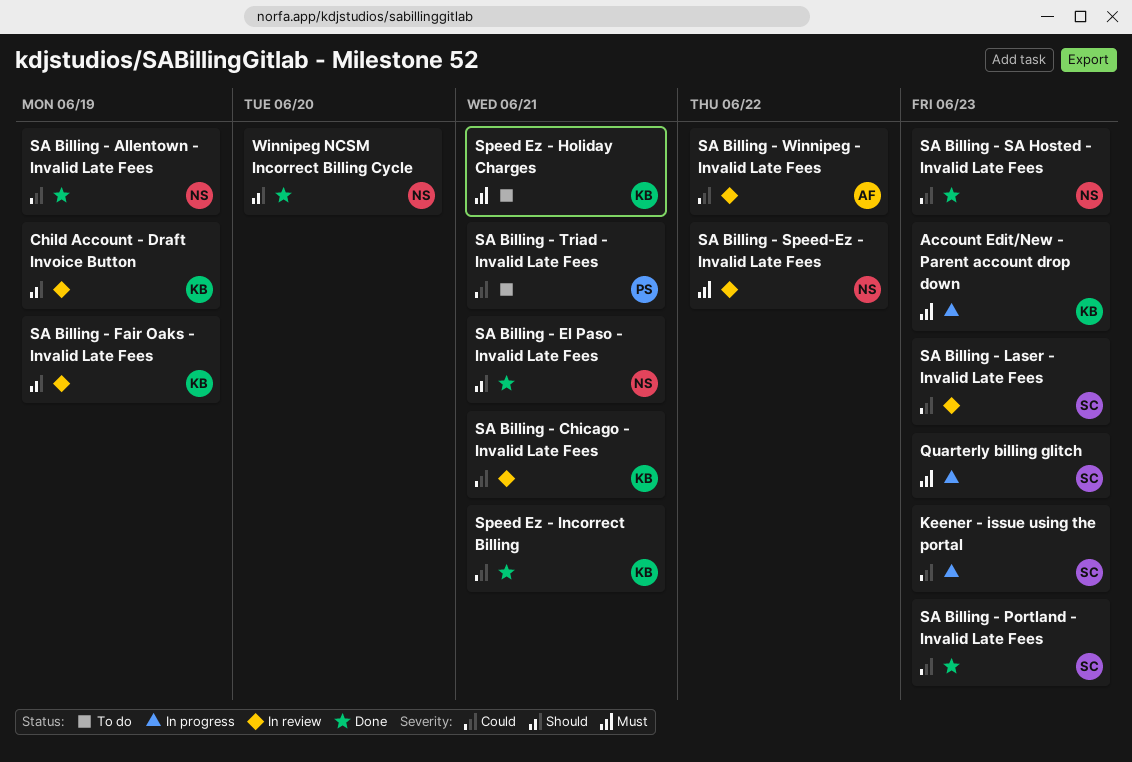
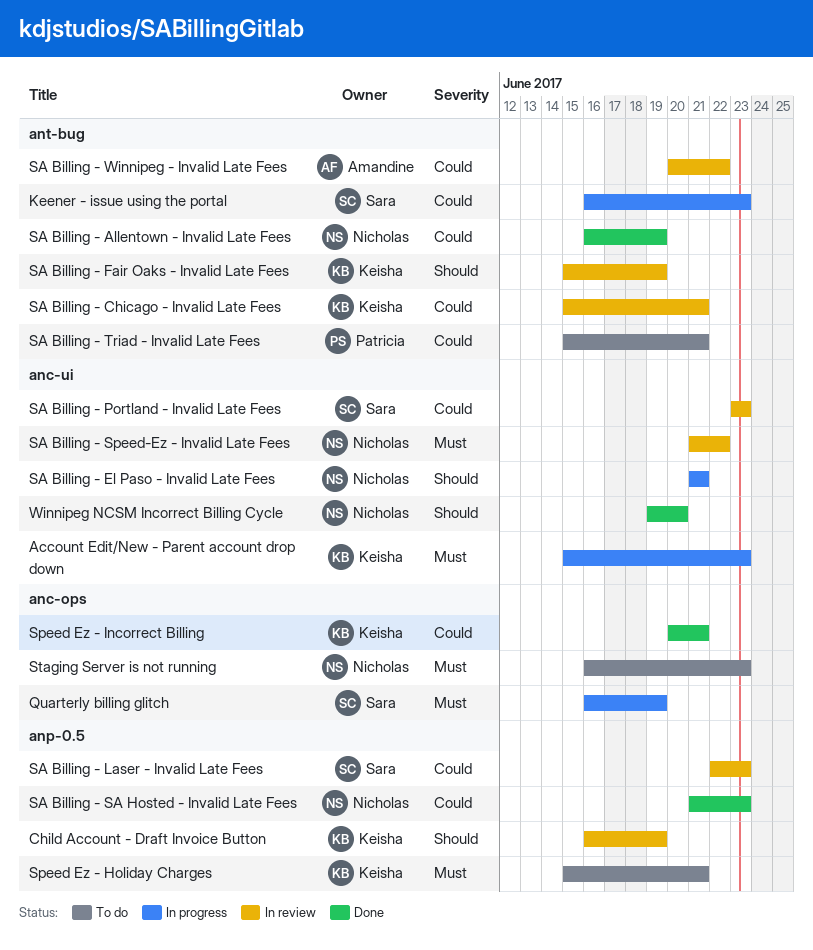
Quarterly billing glitch, due: Jun 23 -> Jun 19
SA Billing - El Paso - Invalid Late Fees, status: Done -> In progress
SA Billing - Portland - Invalid Late Fees, status: Done -> In review
Staging Server is not running: none -> present

